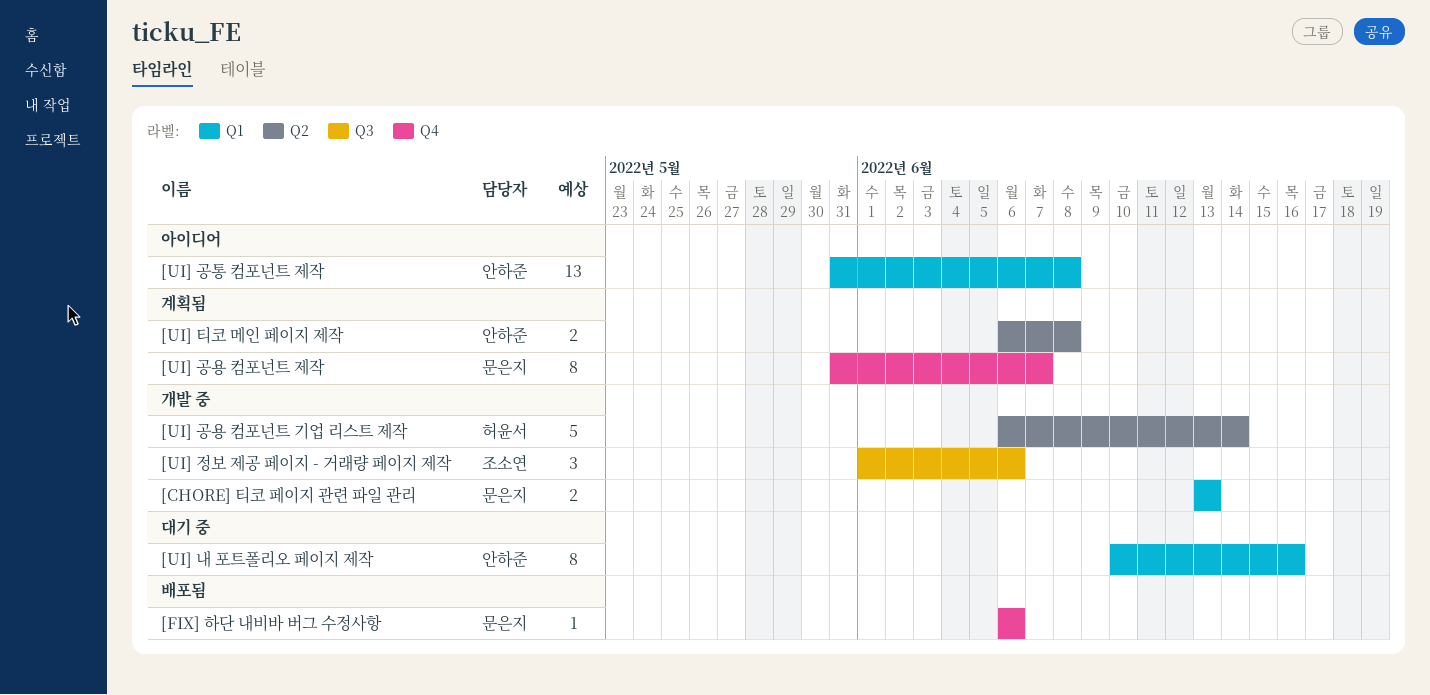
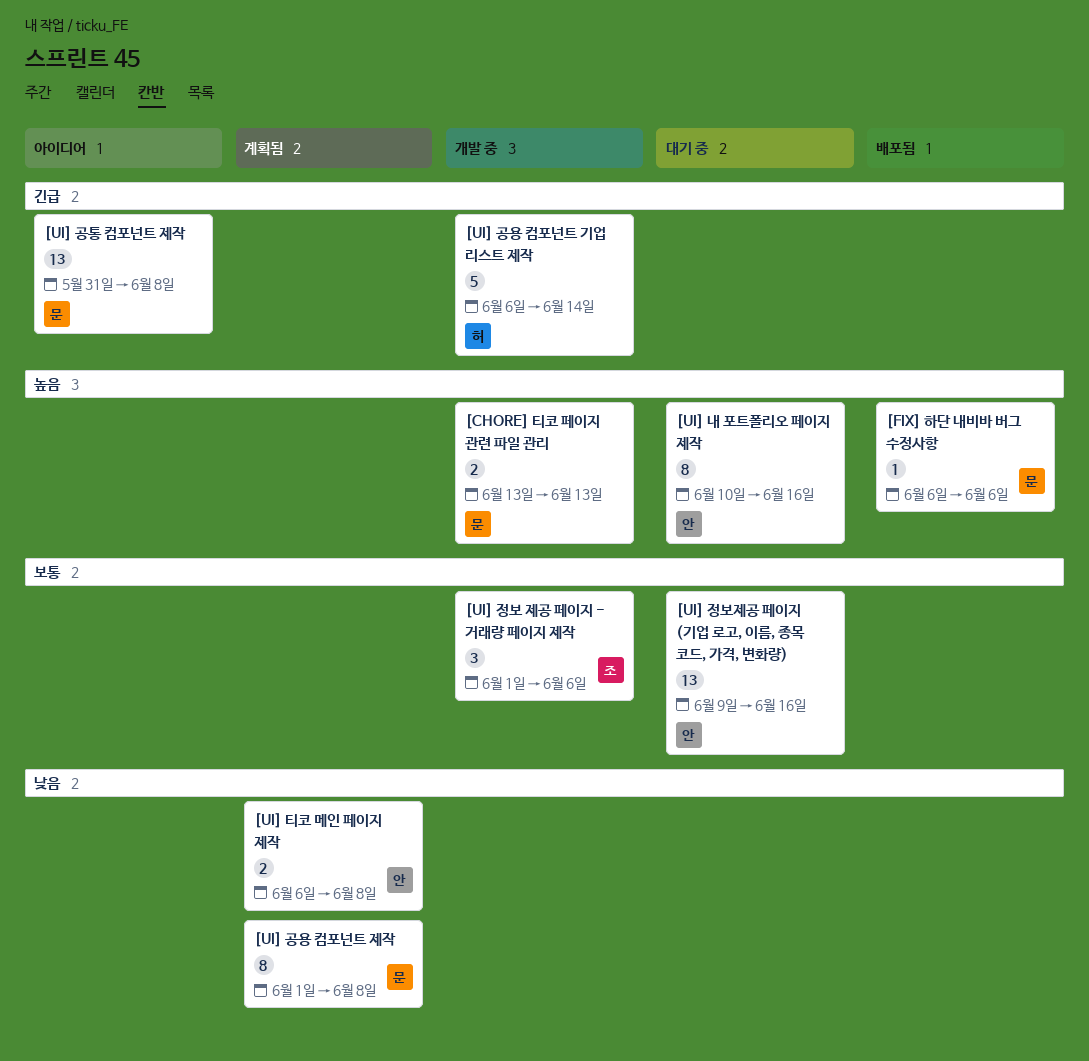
[UI] 공용 컴포넌트 제작, start: May 31 -> Jun 1
[UI] 공용 컴포넌트 제작, due: Jun 7 -> Jun 8
[UI] 공통 컴포넌트 제작, owner: 안하준 -> 문은지
[UI] 정보제공 페이지 (기업 로고, 이름, 종목 코드, 가격, 변화량): none -> present

